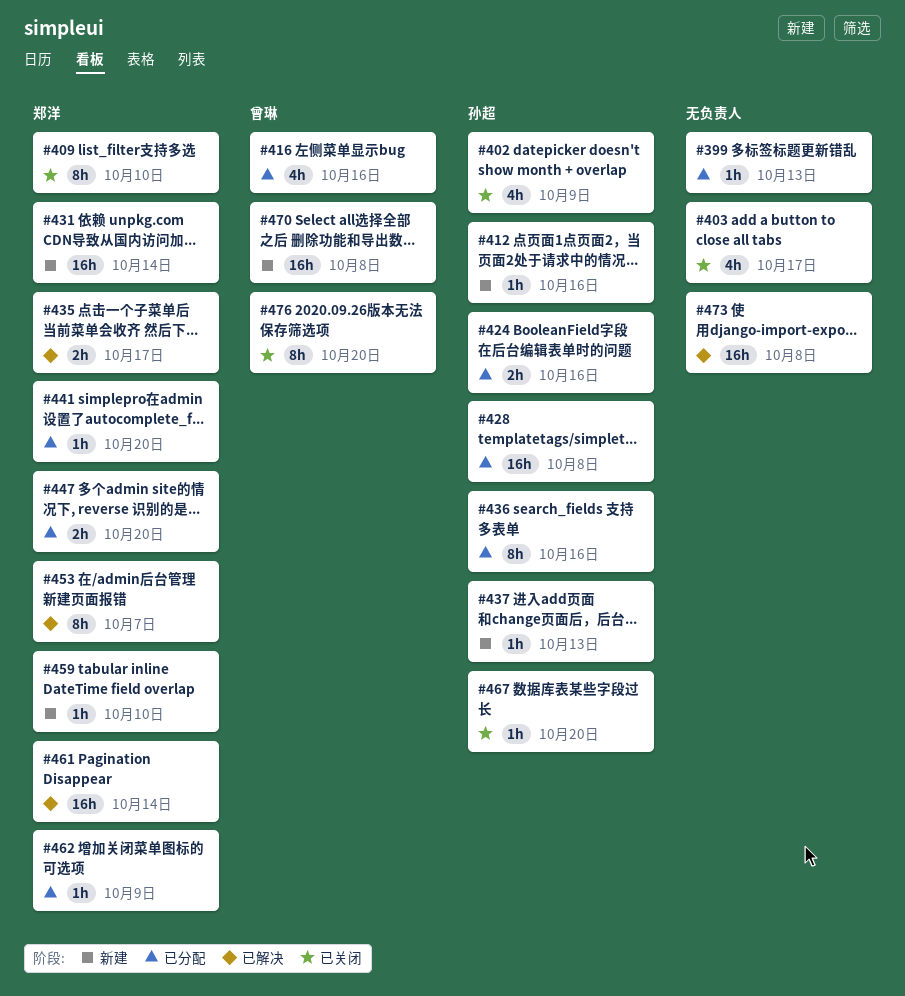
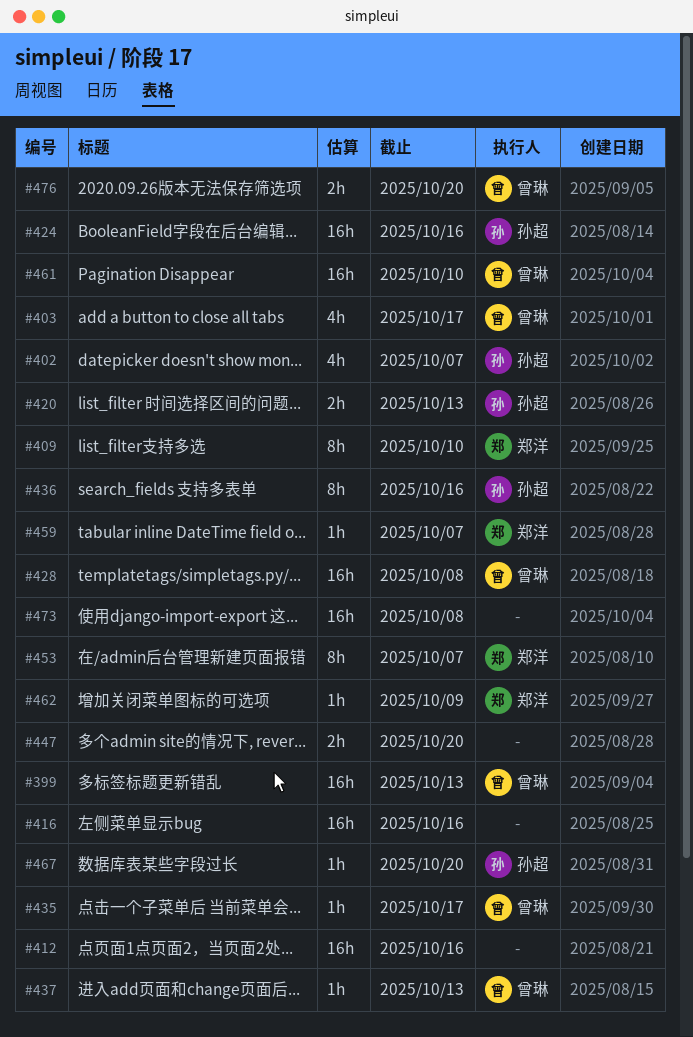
#399, owner: none -> 曾琳
#399, estimate: 1h -> 16h
#402, due: Oct 9 -> Oct 7
#403, owner: none -> 曾琳
#412, owner: 孙超 -> none
#412, estimate: 1h -> 16h
#416, owner: 曾琳 -> none
#416, estimate: 4h -> 16h
#420: none -> present
#424, estimate: 2h -> 16h
#428, owner: 孙超 -> 曾琳
#431: present -> none
#435, owner: 郑洋 -> 曾琳
#435, estimate: 2h -> 1h
#437, owner: 孙超 -> 曾琳
#441: present -> none
#447, owner: 郑洋 -> none
#459, due: Oct 10 -> Oct 7
#461, owner: 郑洋 -> 曾琳
#461, due: Oct 14 -> Oct 10
#470: present -> none
#476, estimate: 8h -> 2h

